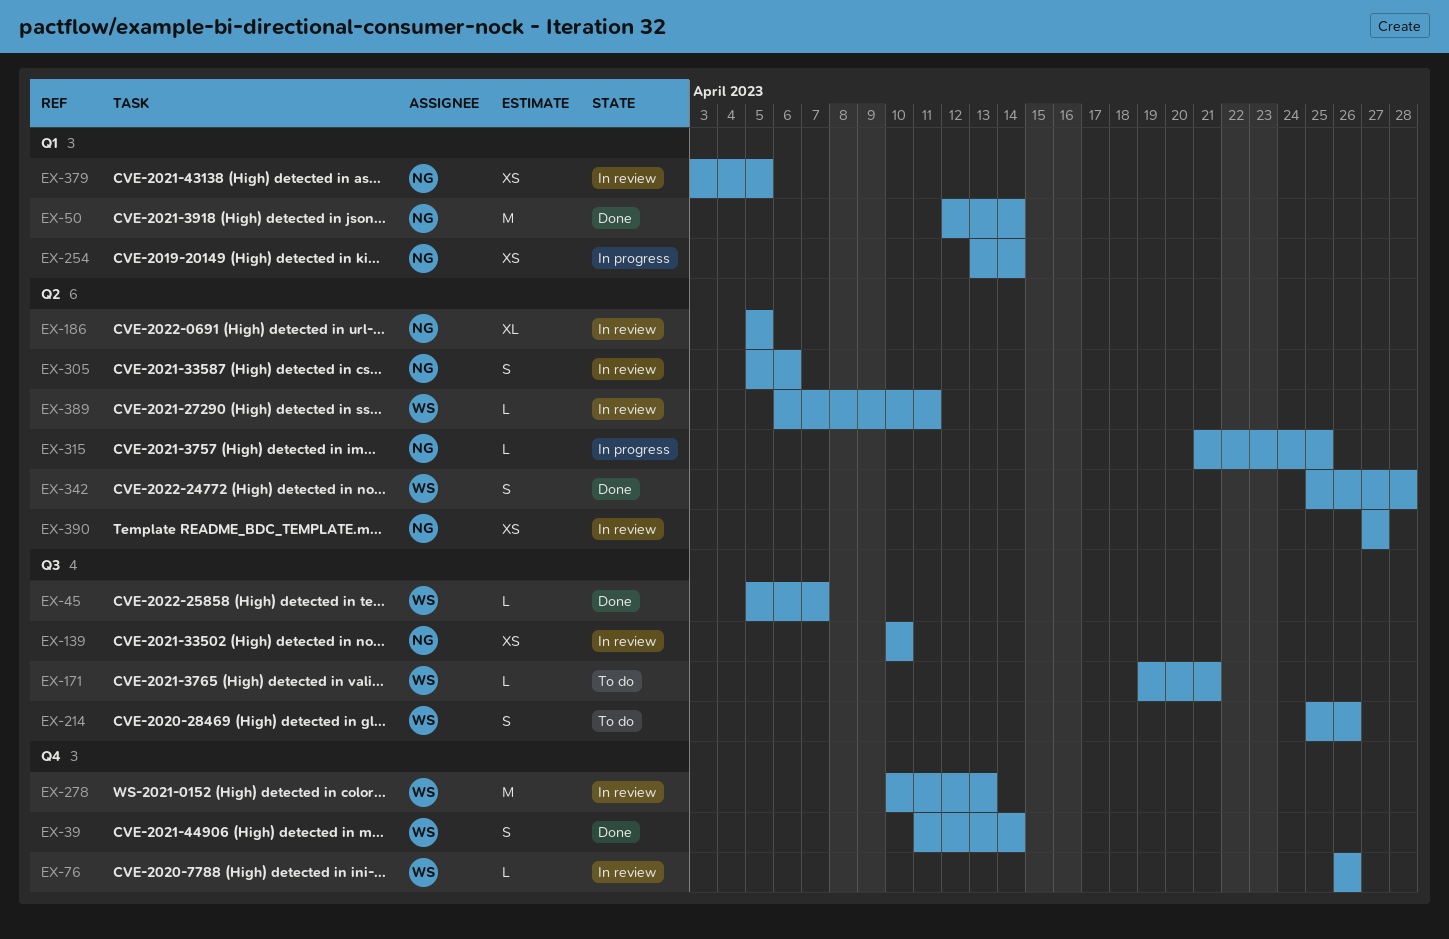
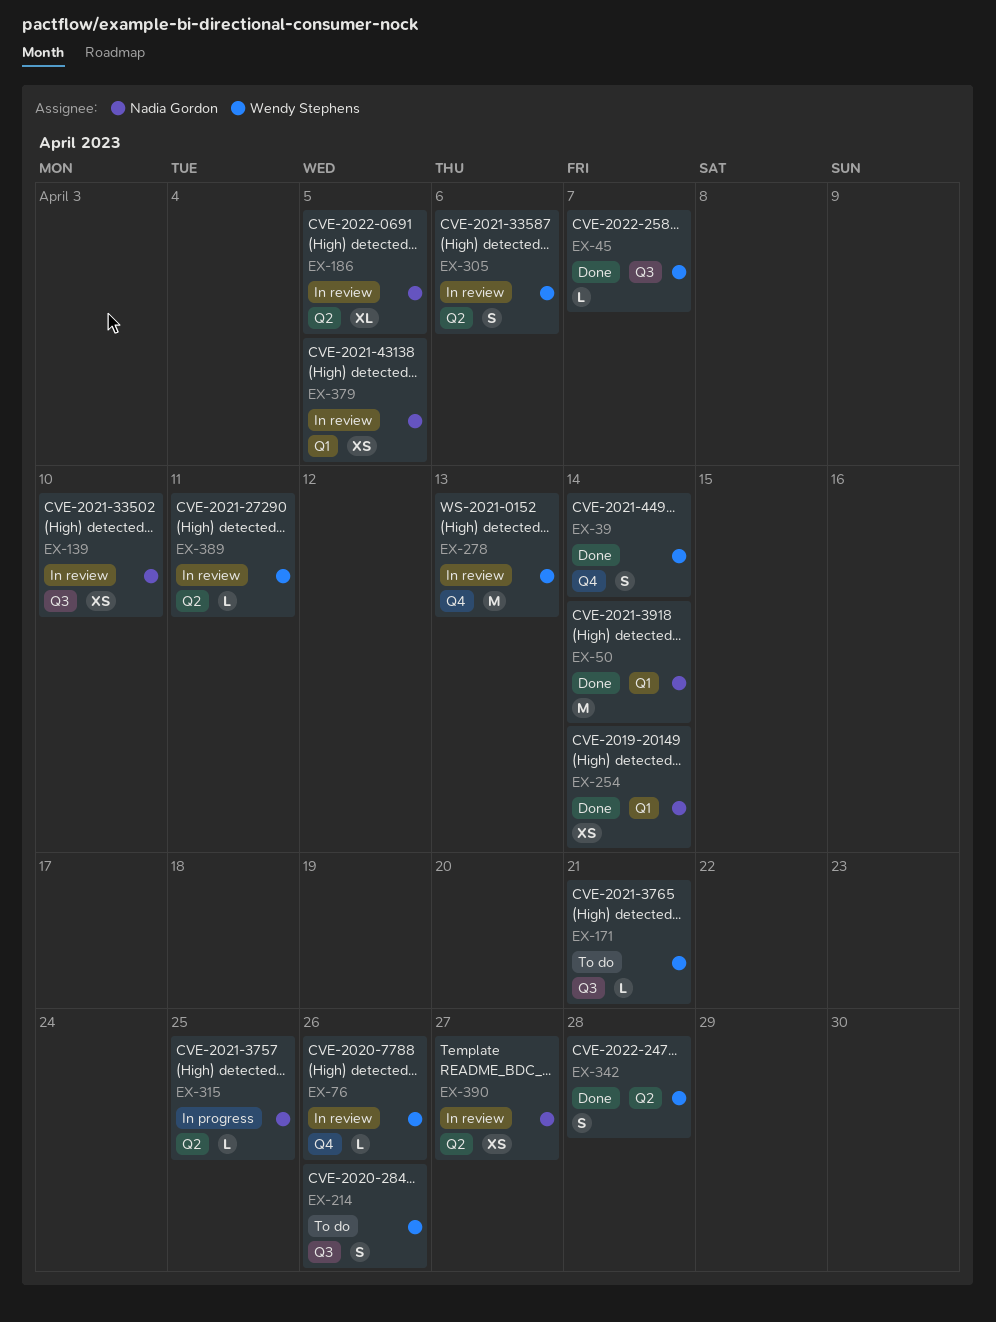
EX-254, status: In progress -> Done
EX-305, owner: Nadia Gordon -> Wendy Stephens

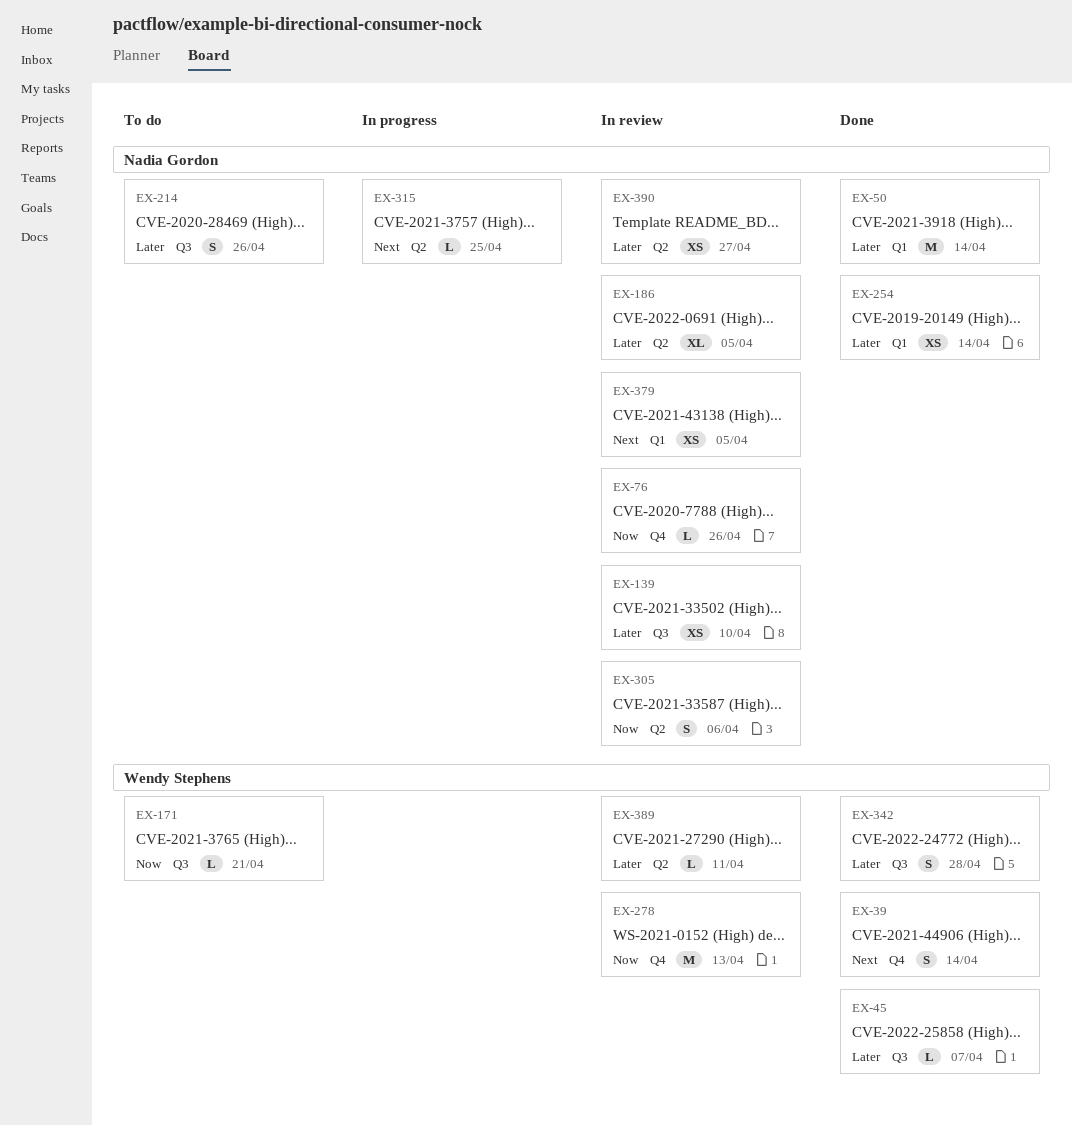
EX-76, owner: Wendy Stephens -> Nadia Gordon
EX-214, owner: Wendy Stephens -> Nadia Gordon
EX-305, owner: Wendy Stephens -> Nadia Gordon
EX-342, label: Q2 -> Q3

